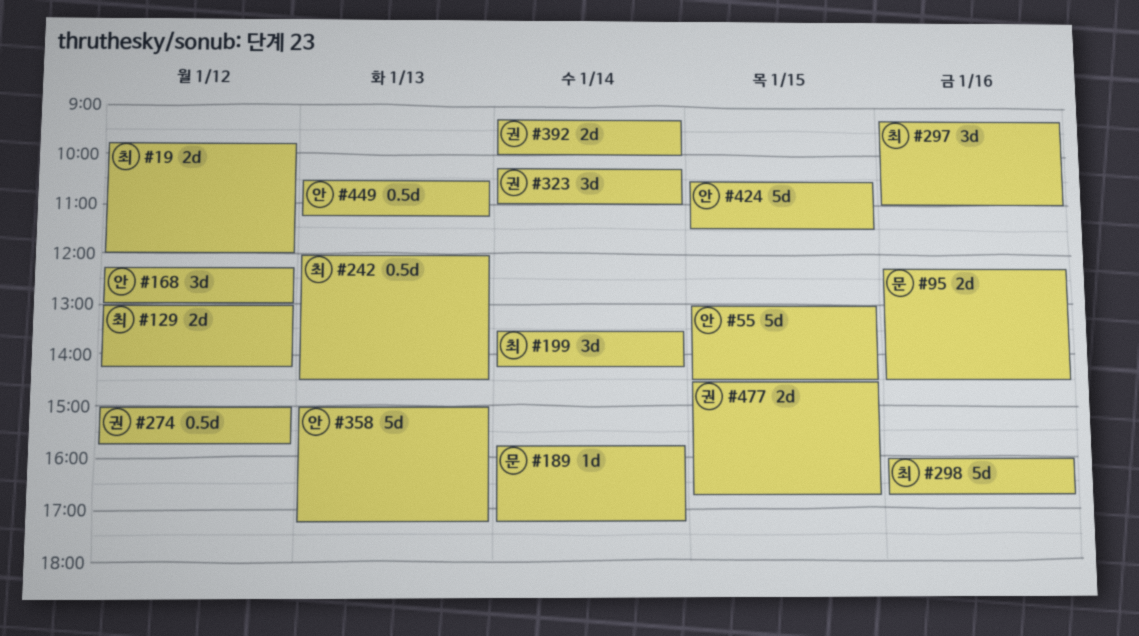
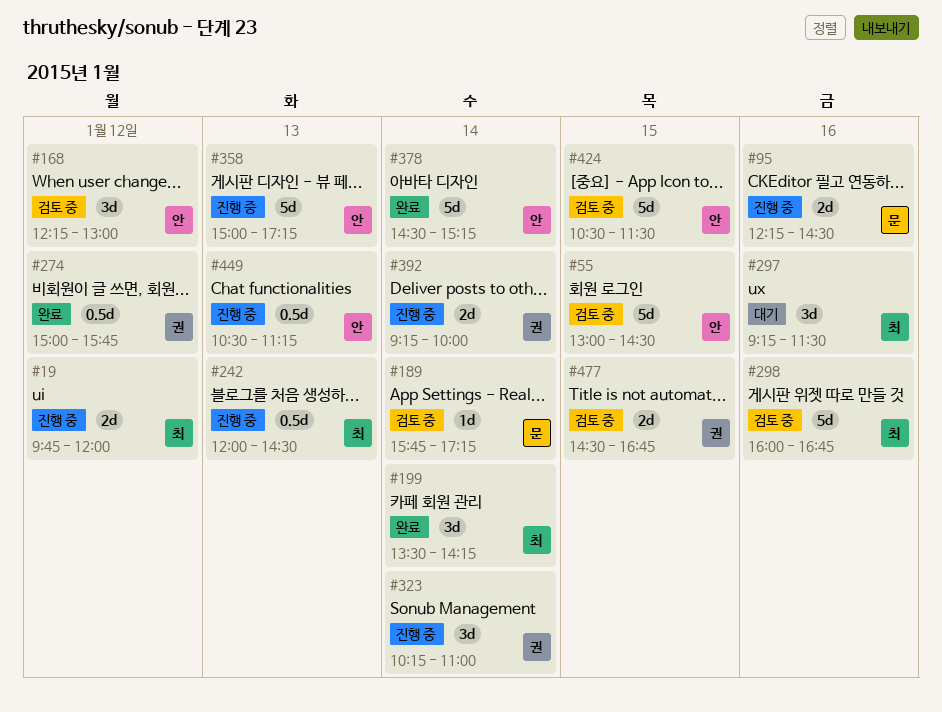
#129: present -> none
#297, ends: 11:00 -> 11:30
#378: none -> present

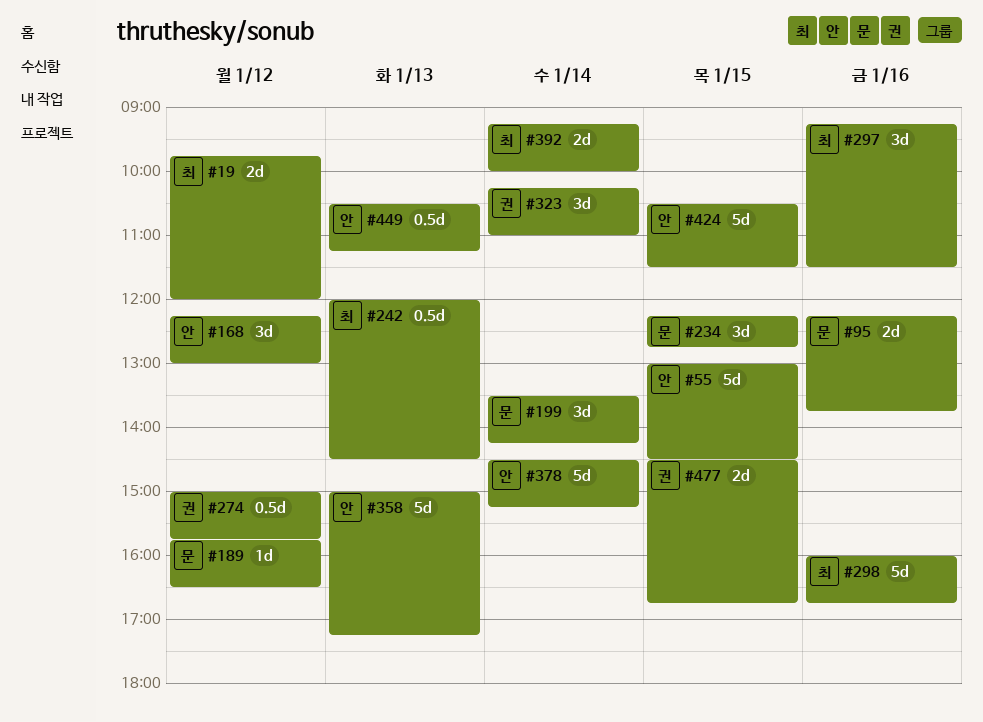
#95, ends: 14:30 -> 13:45
#189, day: Jan 14 -> Jan 12
#189, ends: 17:15 -> 16:30
#199, owner: 최 -> 문
#234: none -> present
#392, owner: 권 -> 최

